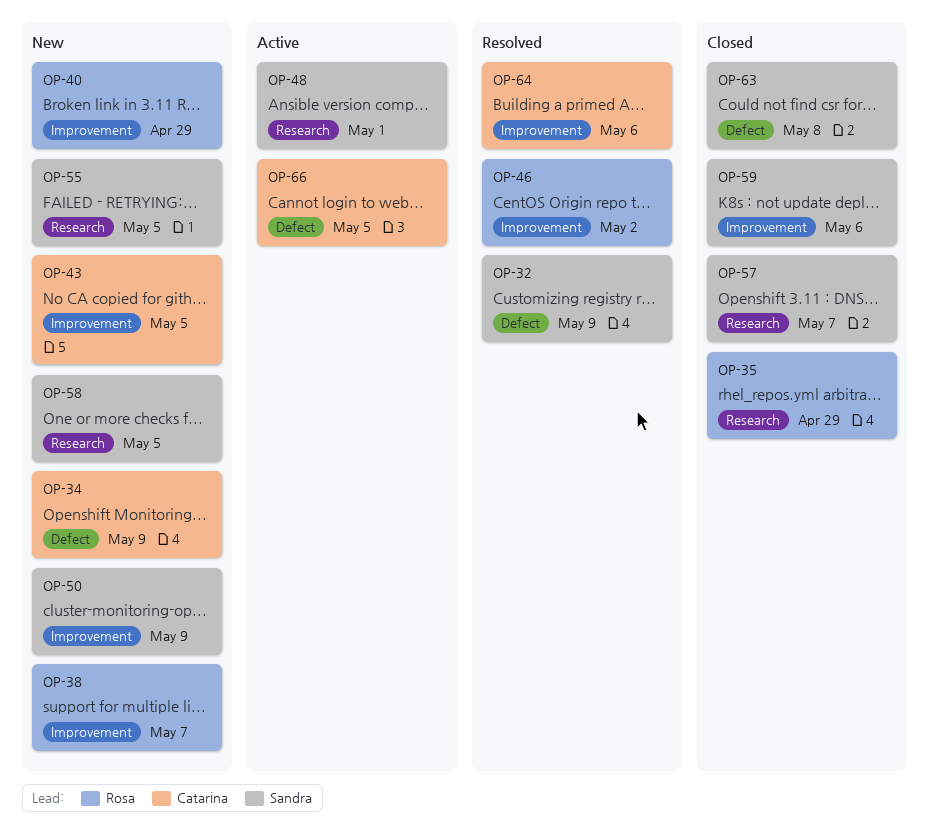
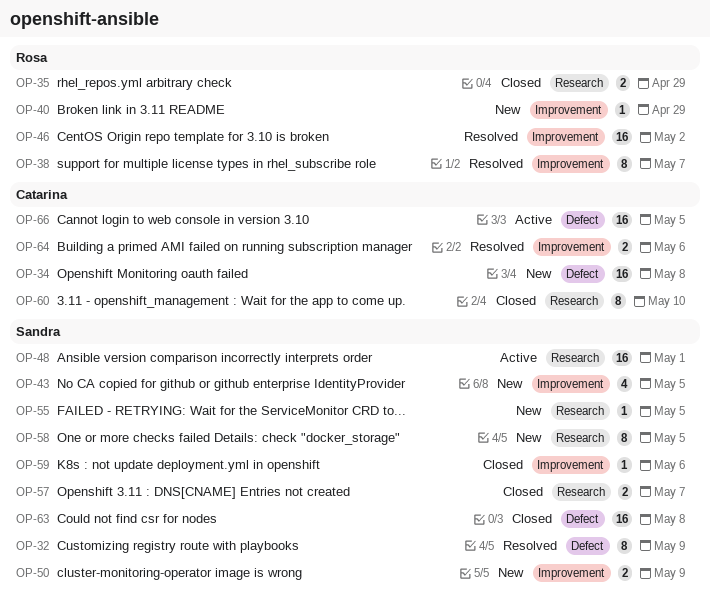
OP-34, due: May 9 -> May 8
OP-38, status: New -> Resolved
OP-43, owner: Catarina -> Sandra
OP-60: none -> present

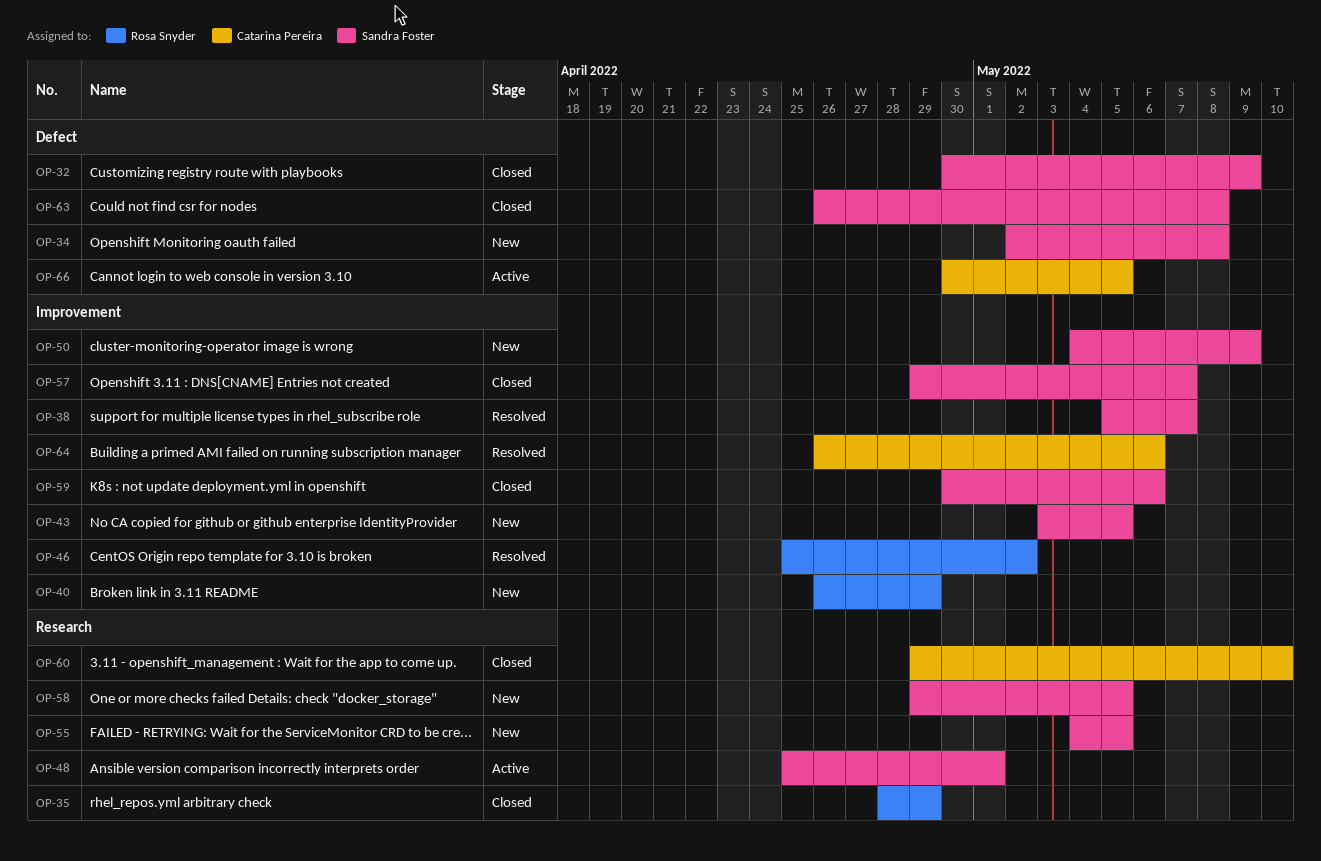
OP-32, status: Resolved -> Closed
OP-34, owner: Catarina Pereira -> Sandra Foster
OP-38, owner: Rosa Snyder -> Sandra Foster
OP-57, label: Research -> Improvement

